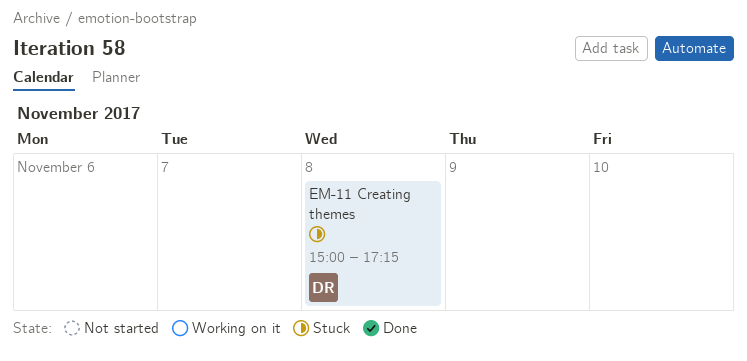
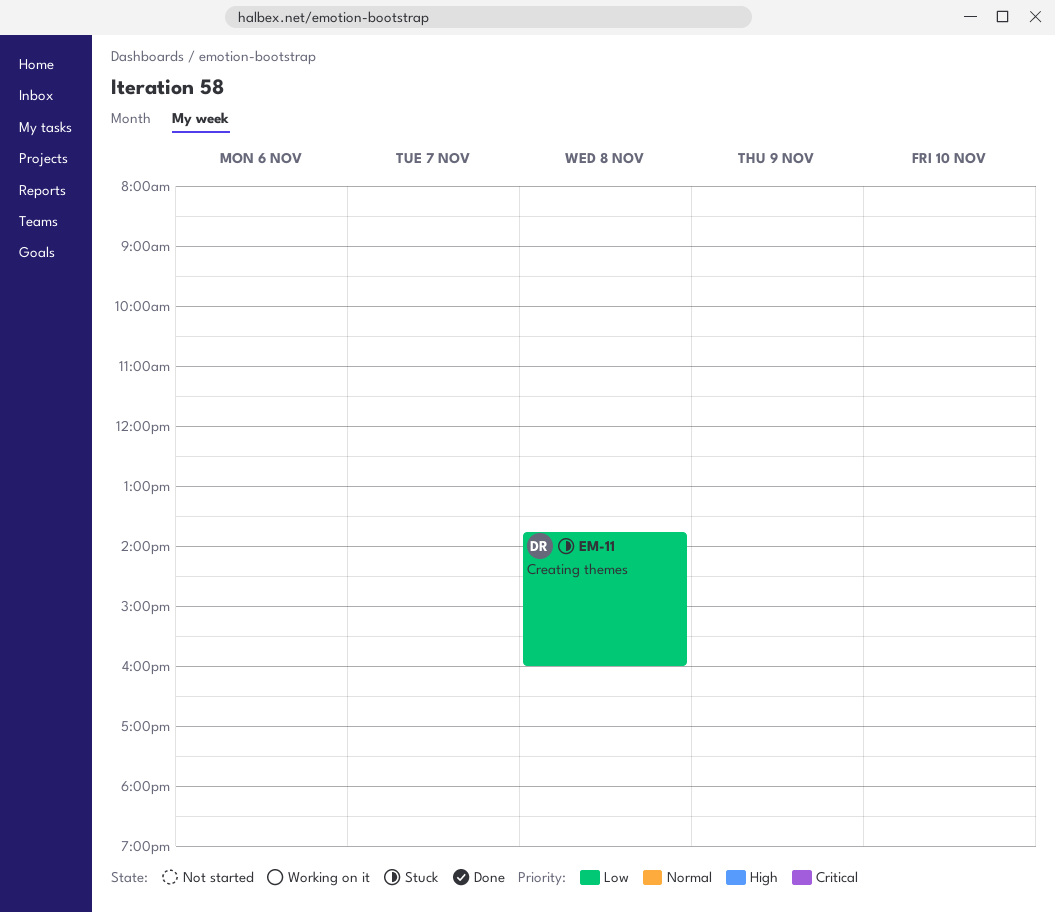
EM-11, begins: 15:00 -> 13:45
EM-11, ends: 17:15 -> 16:00

